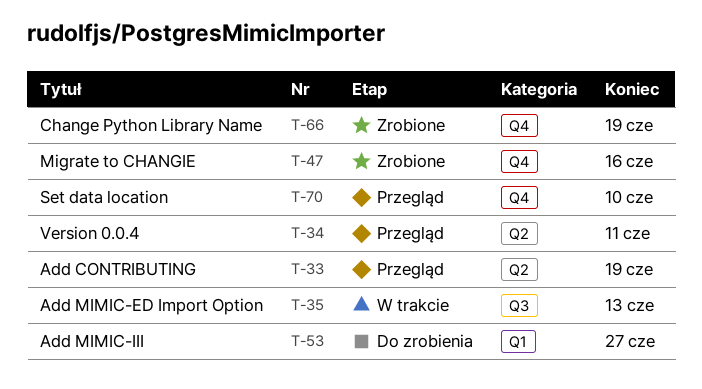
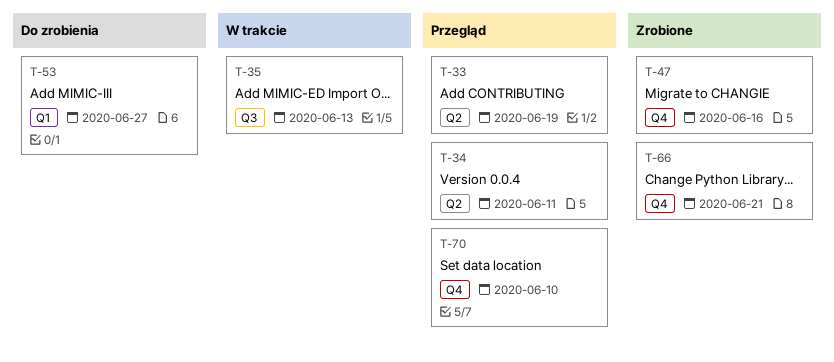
T-66, due: Jun 19 -> Jun 21

